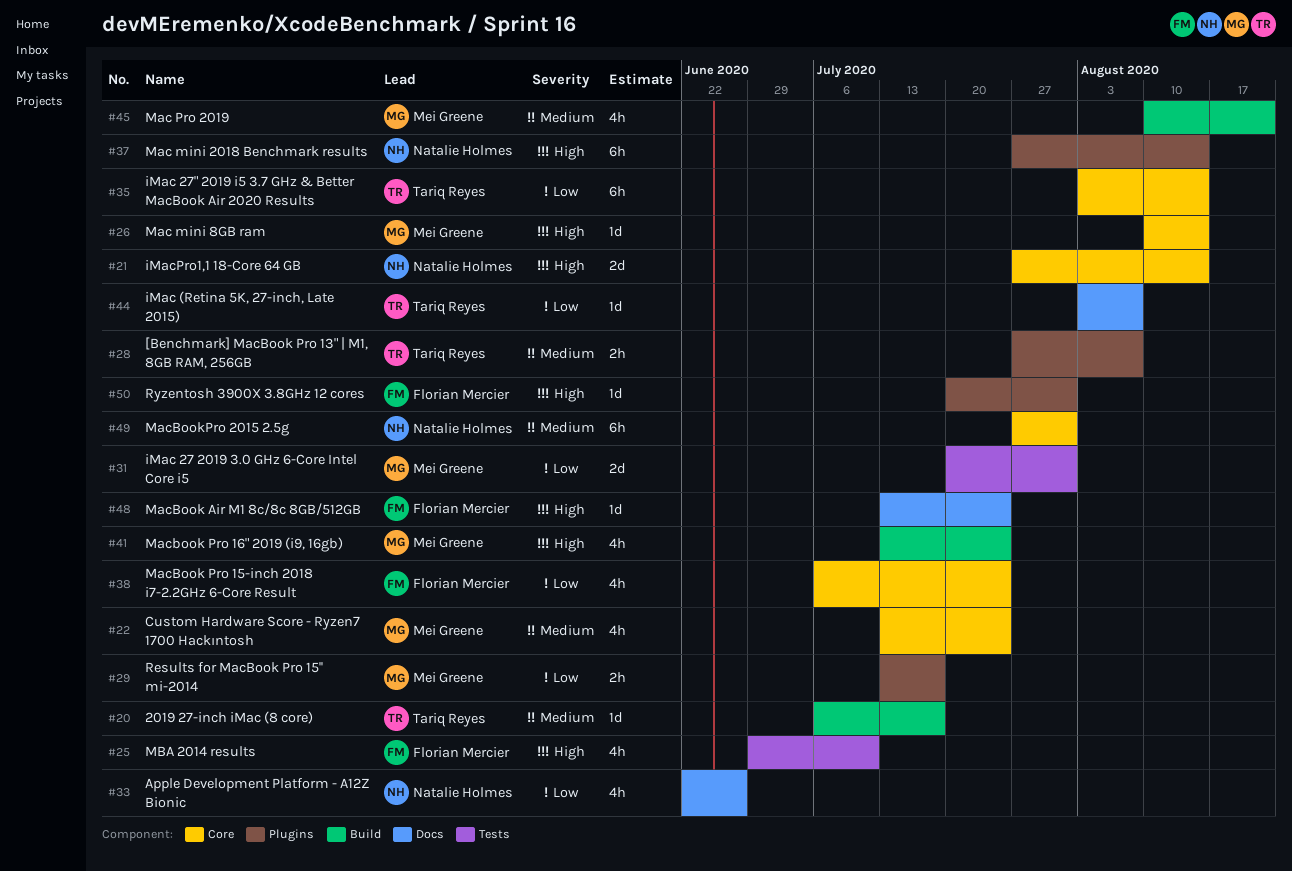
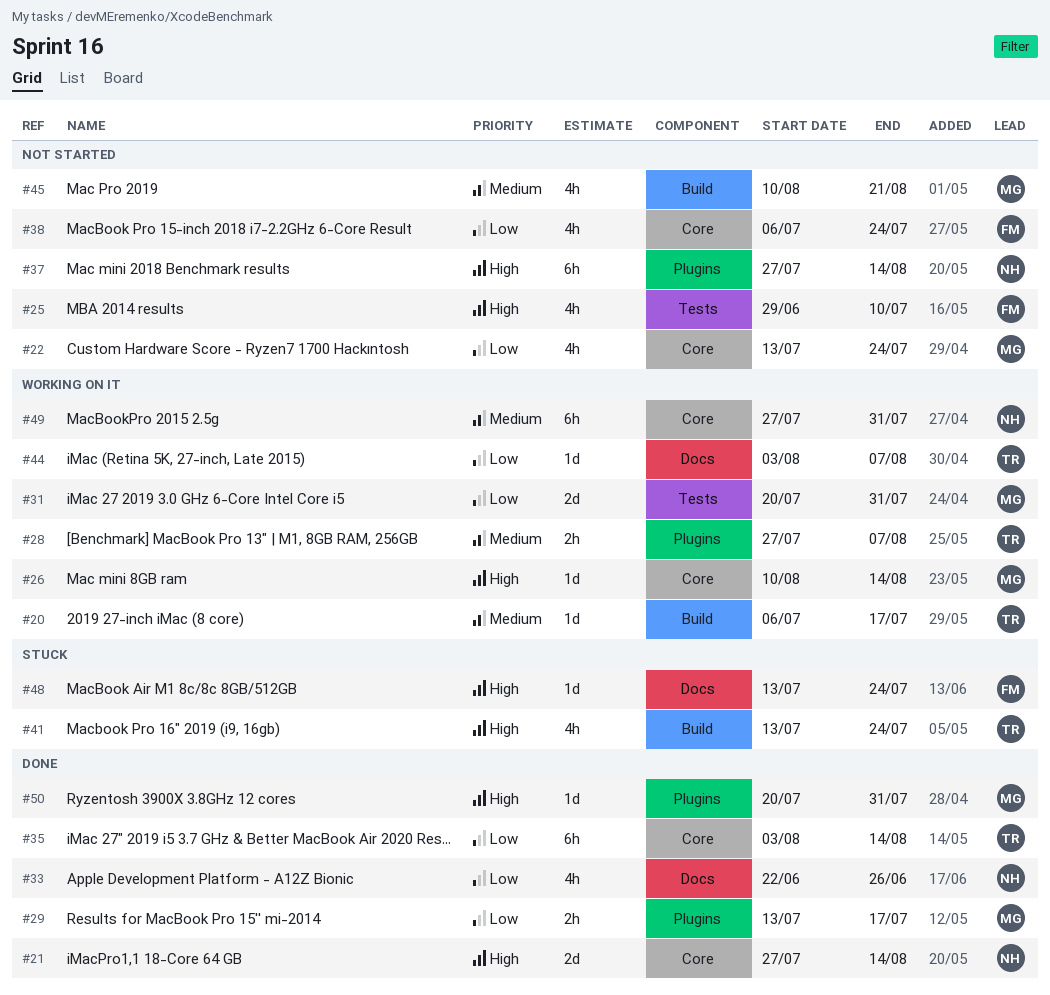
#22, priority: Medium -> Low
#41, owner: Mei Greene -> Tariq Reyes
#50, owner: Florian Mercier -> Mei Greene

